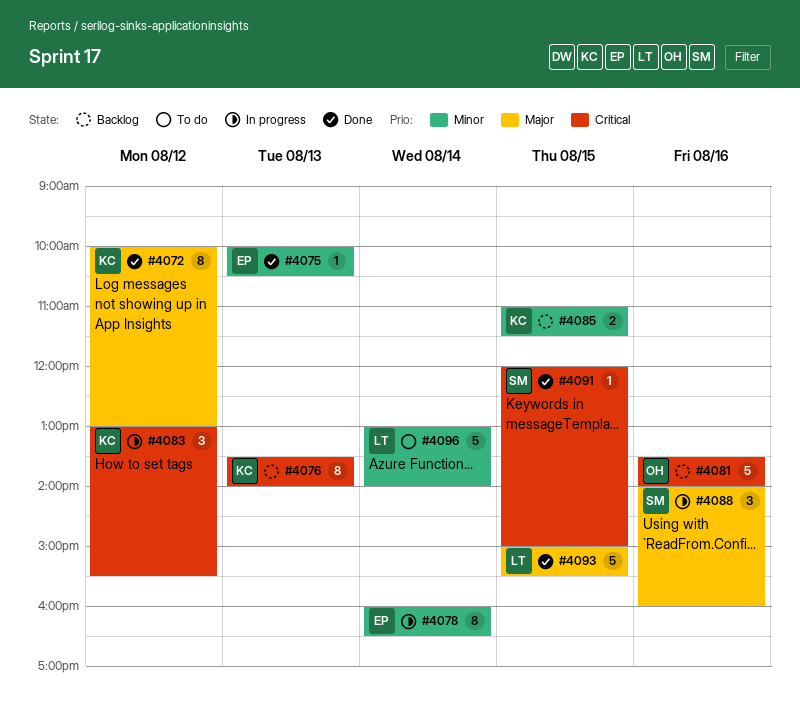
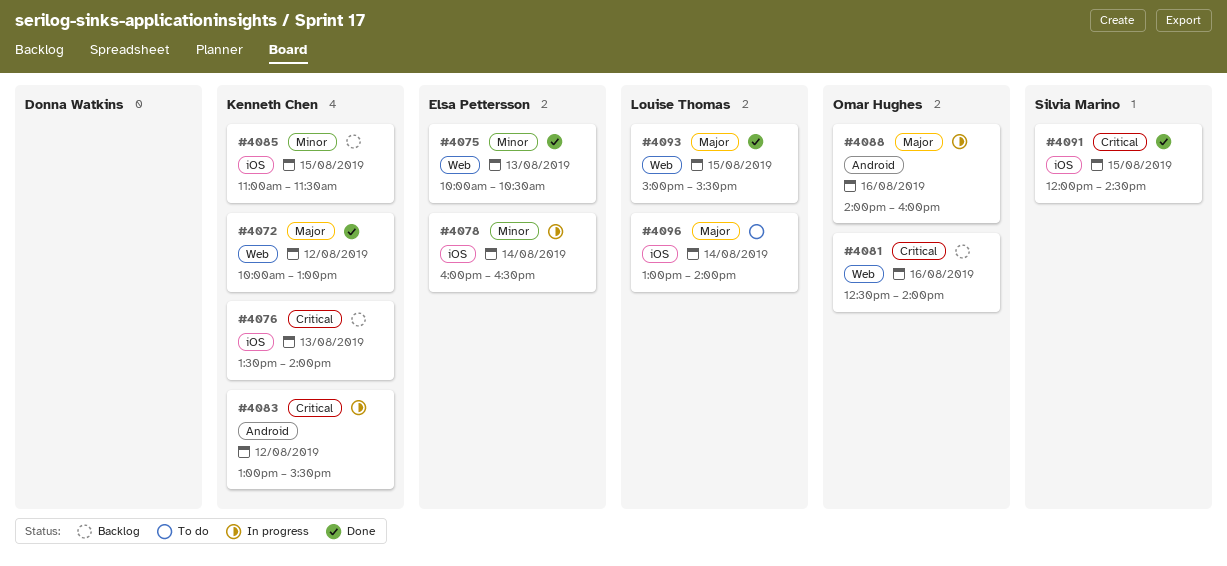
#4081, begins: 13:30 -> 12:30
#4088, owner: Silvia Marino -> Omar Hughes
#4091, ends: 15:00 -> 14:30
#4096, priority: Minor -> Major

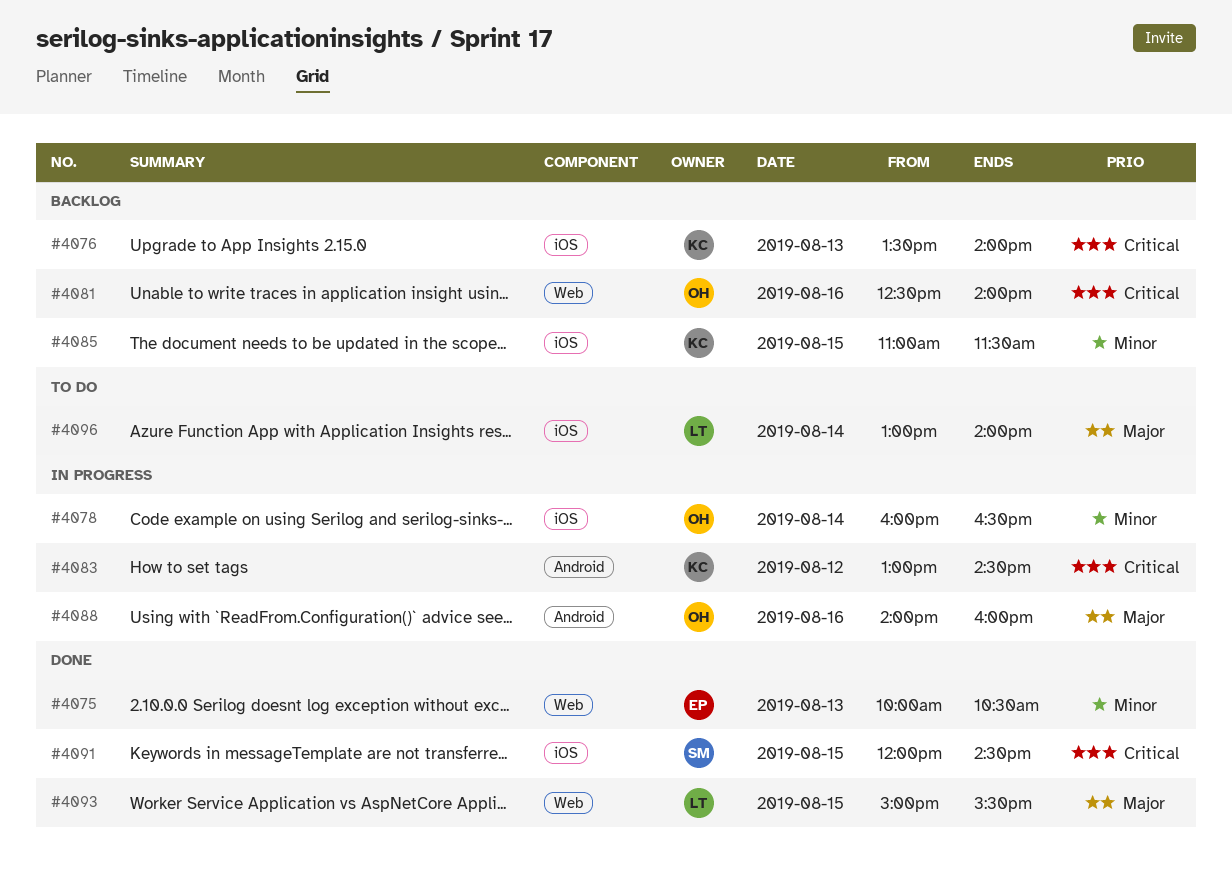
#4072: present -> none
#4078, owner: Elsa Pettersson -> Omar Hughes
#4083, ends: 15:30 -> 14:30

